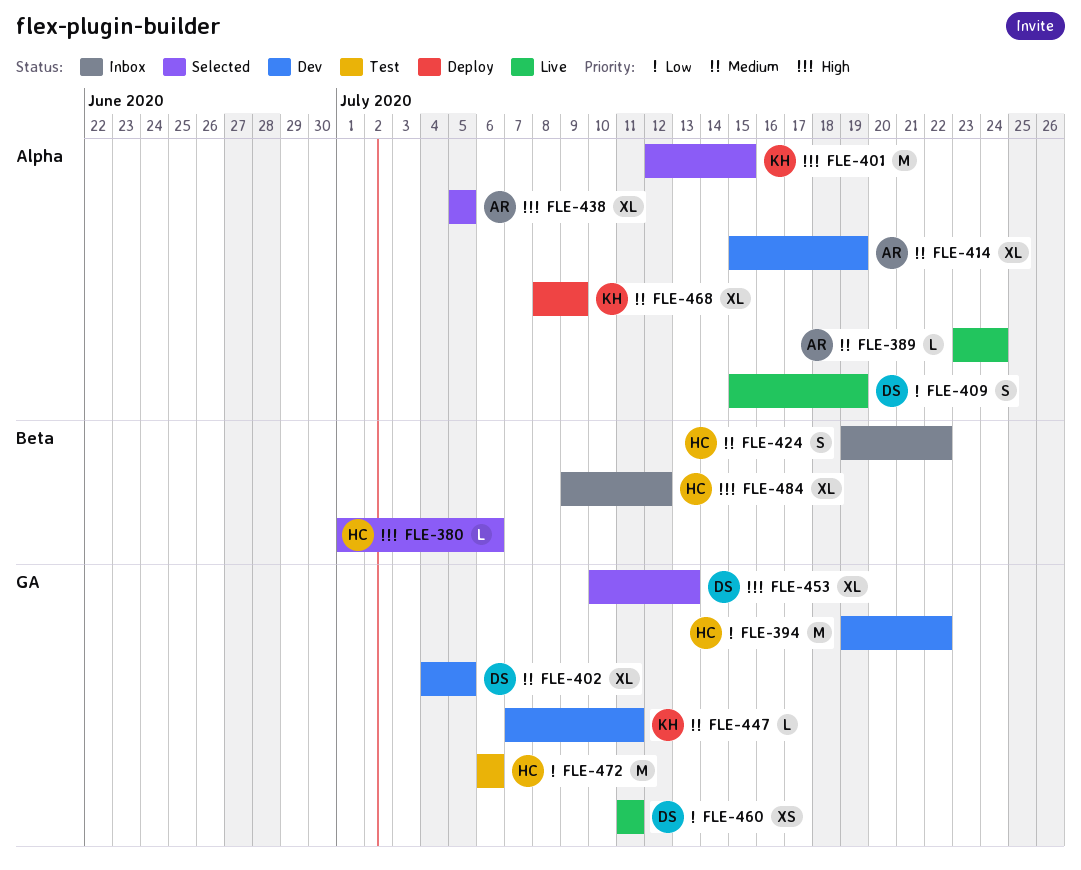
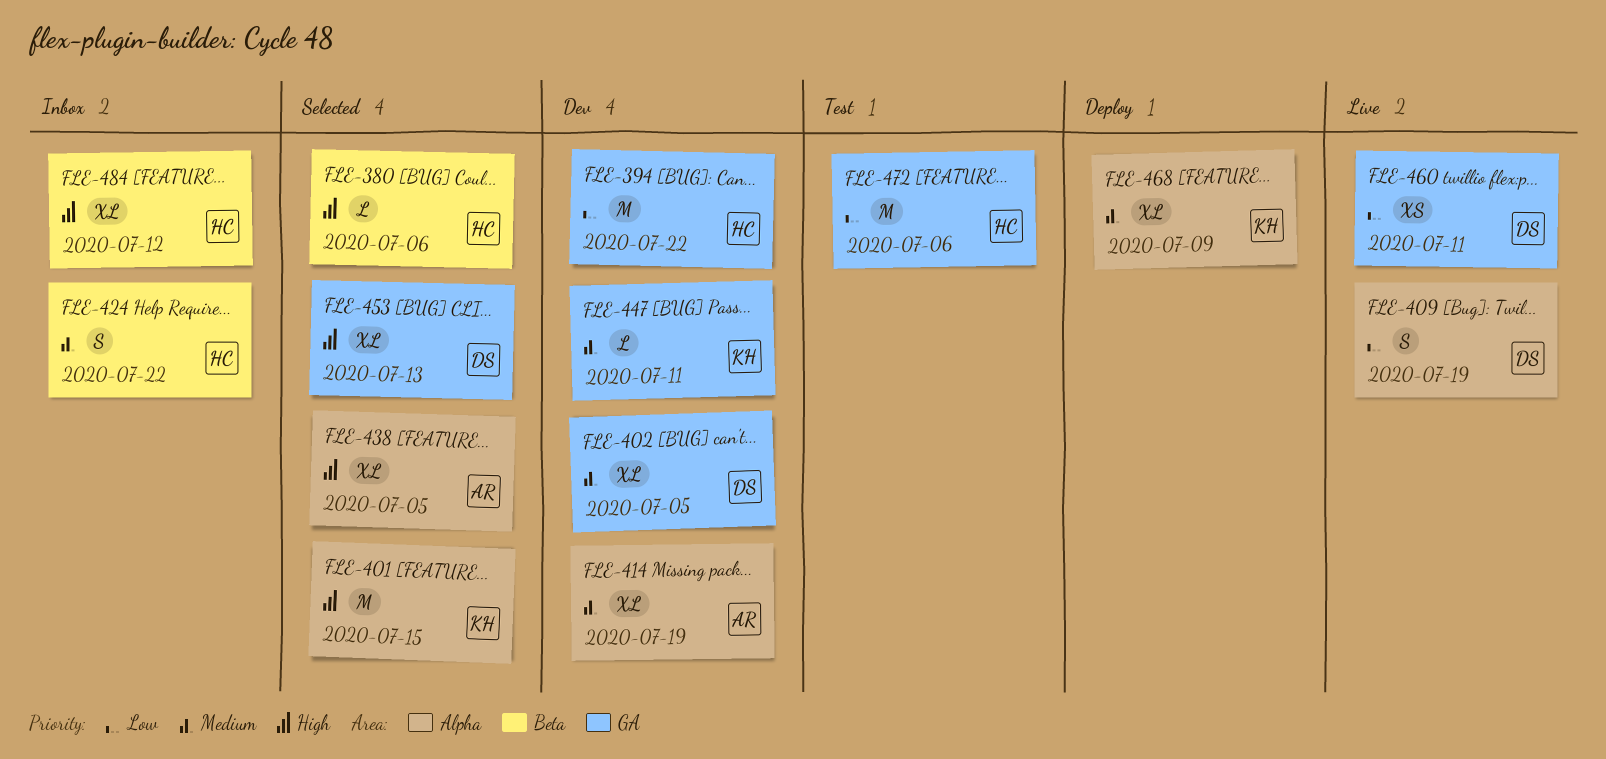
FLE-389: present -> none

